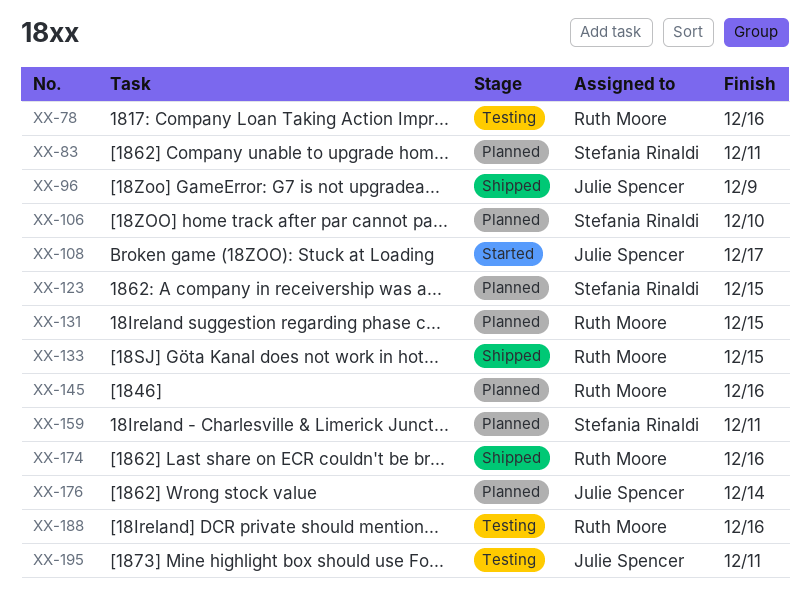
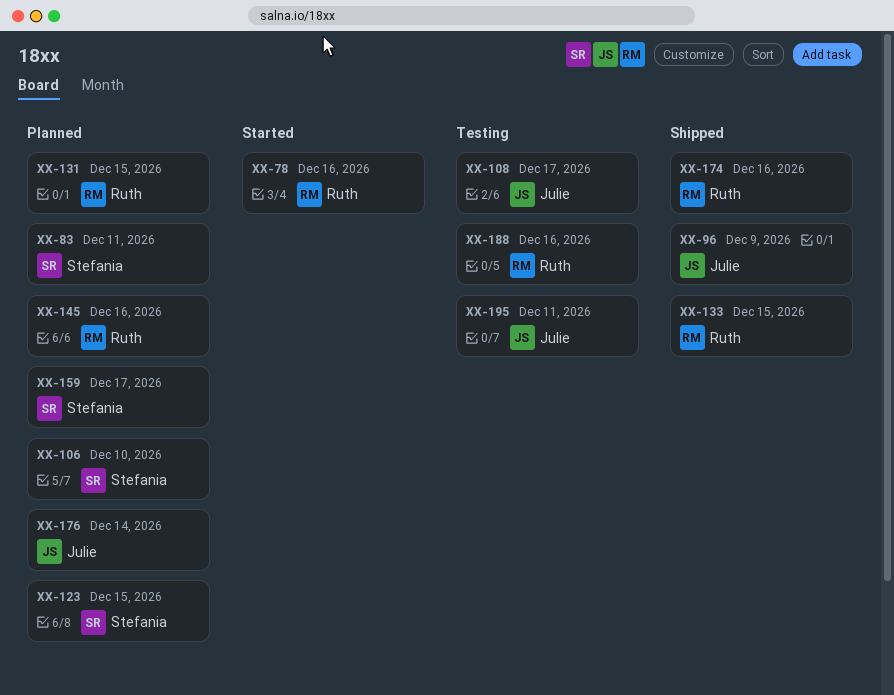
XX-78, status: Testing -> Started
XX-108, status: Started -> Testing
XX-159, due: Dec 11 -> Dec 17

